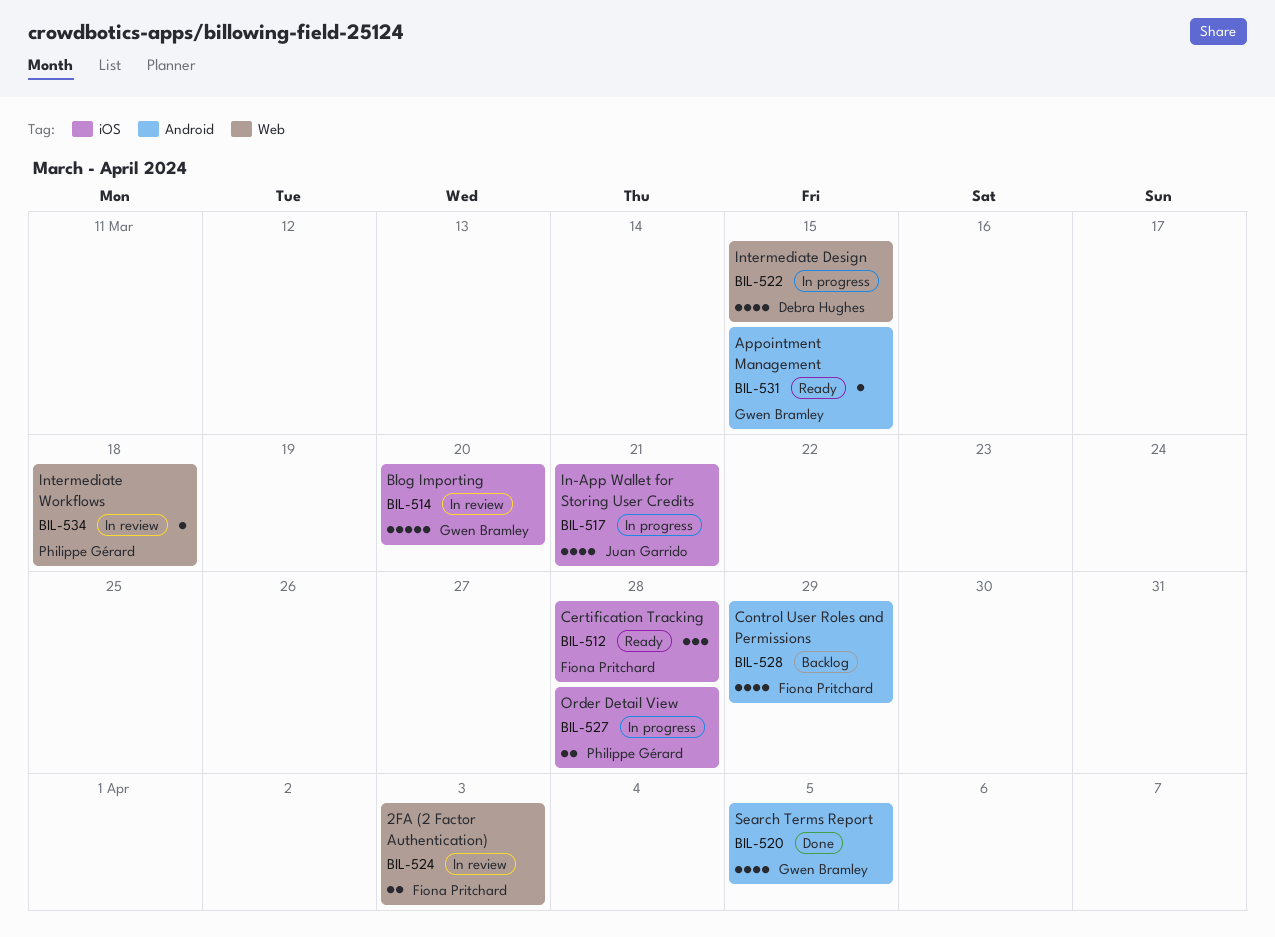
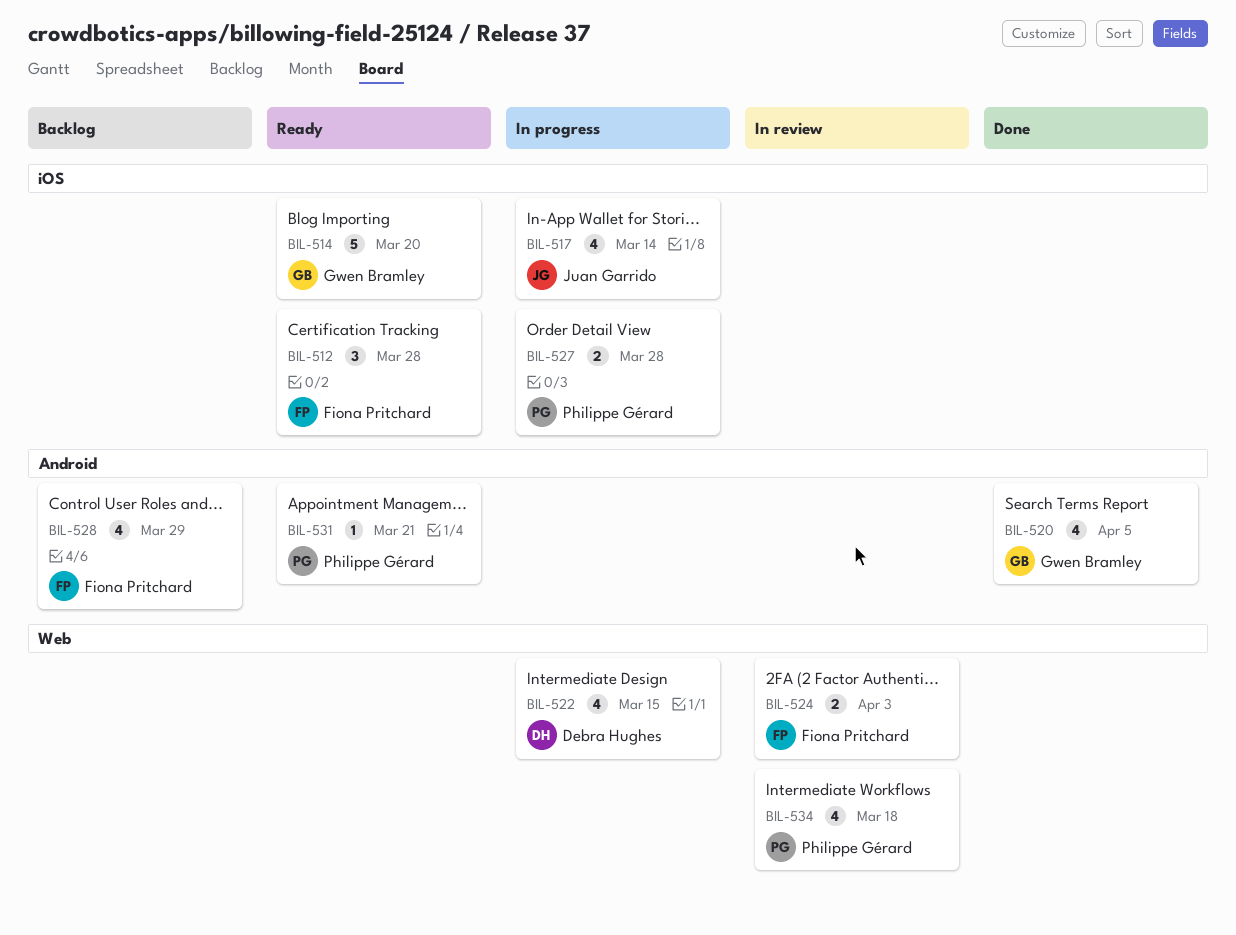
BIL-514, status: In review -> Ready
BIL-517, due: Mar 21 -> Mar 14
BIL-531, owner: Gwen Bramley -> Philippe Gérard
BIL-531, due: Mar 15 -> Mar 21
BIL-534, estimate: 1 -> 4

